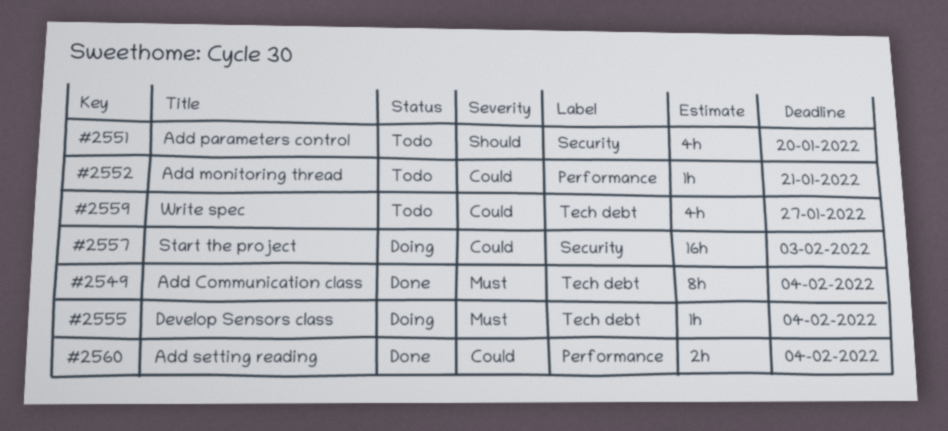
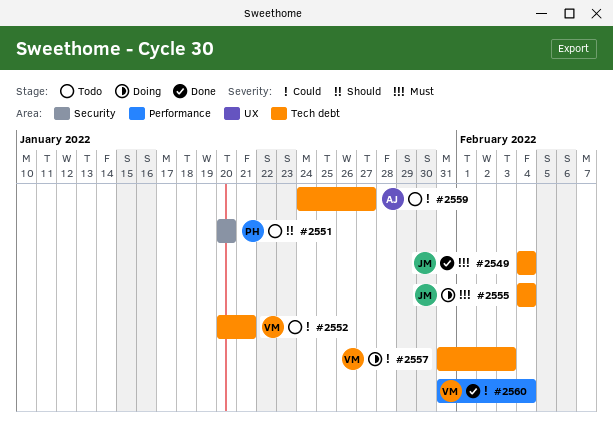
#2552, label: Performance -> Tech debt
#2557, label: Security -> Tech debt

